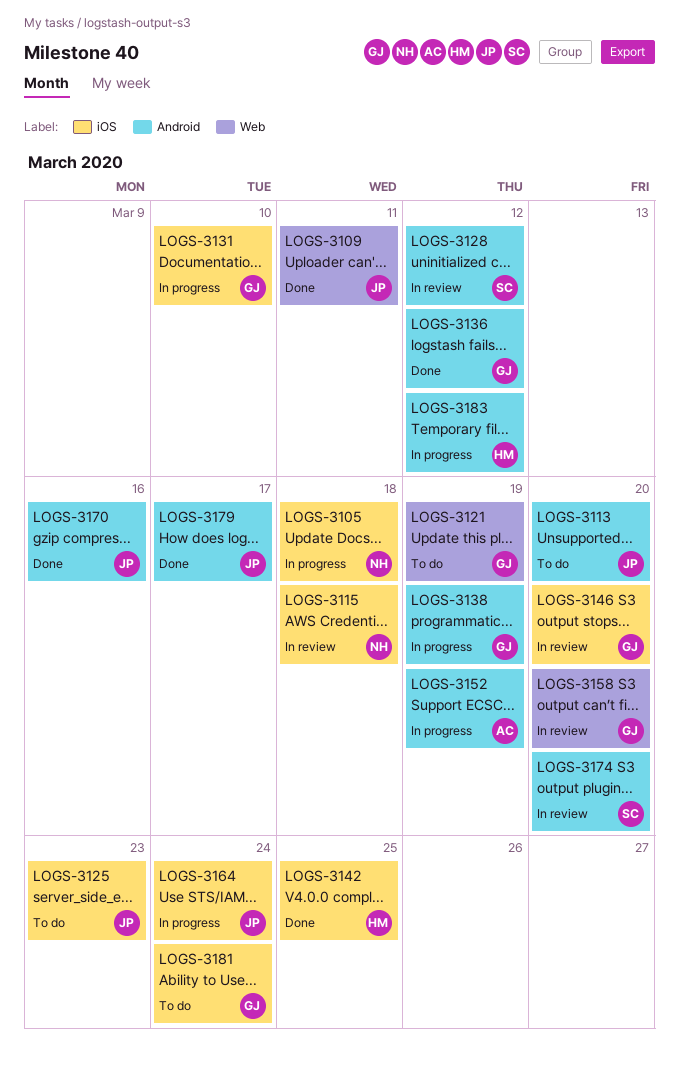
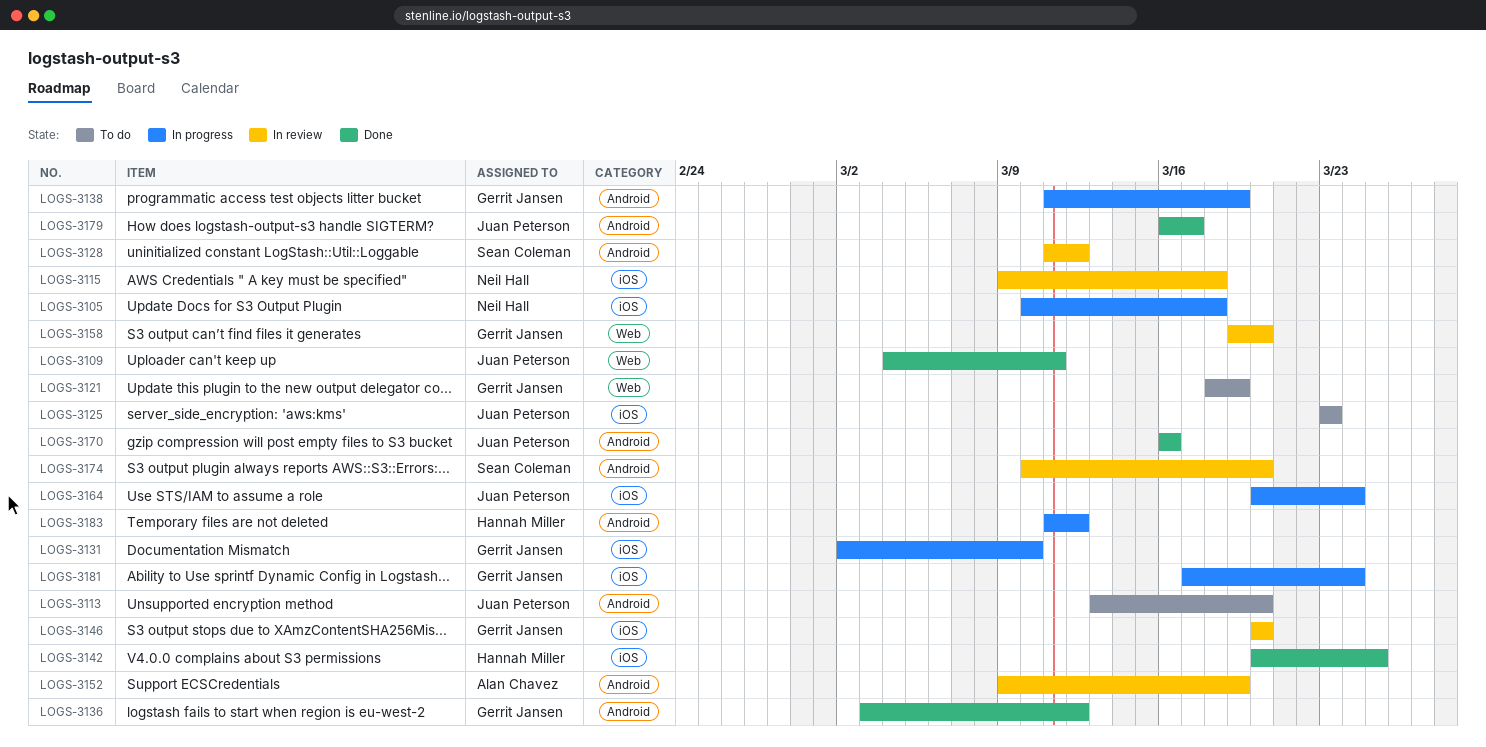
LOGS-3152, status: In progress -> In review
LOGS-3181, status: To do -> In progress

